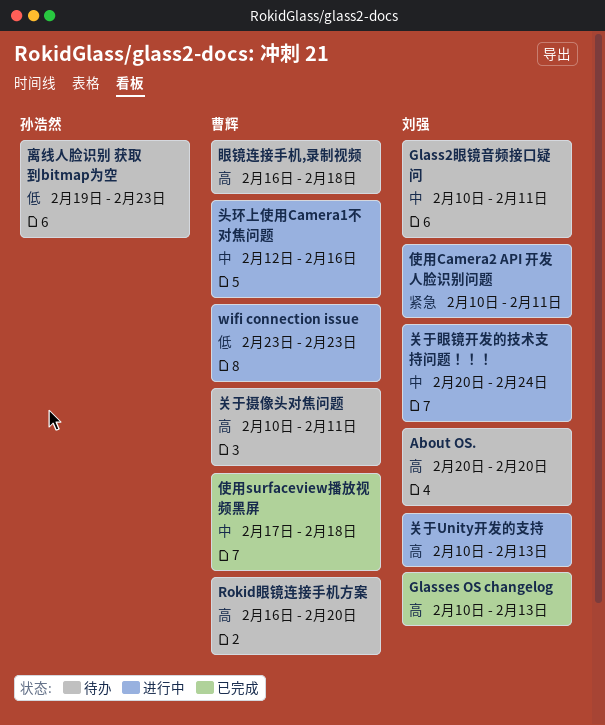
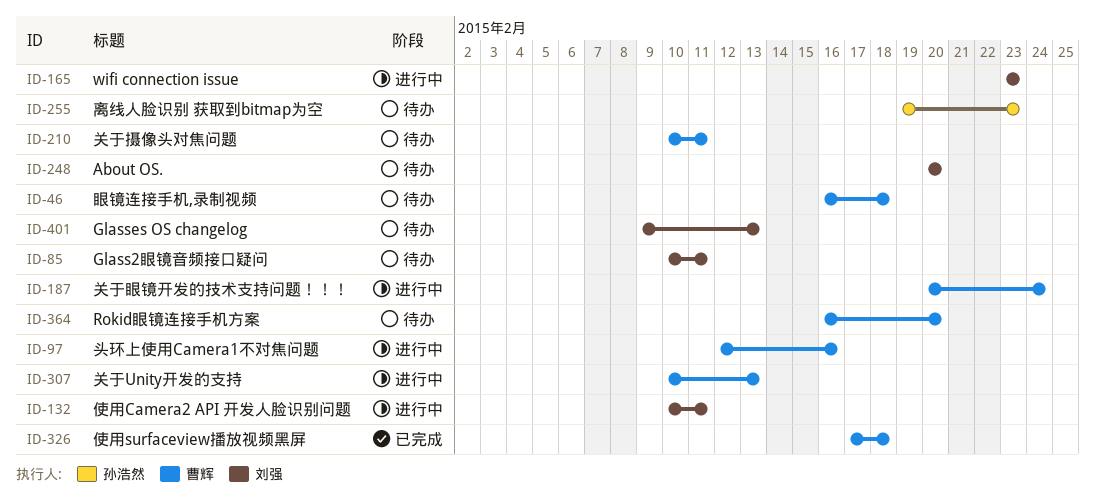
Glasses OS changelog, status: 已完成 -> 待办
Glasses OS changelog, start: Feb 10 -> Feb 9
wifi connection issue, owner: 曹辉 -> 刘强
关于Unity开发的支持, owner: 刘强 -> 曹辉
关于眼镜开发的技术支持问题！！！, owner: 刘强 -> 曹辉

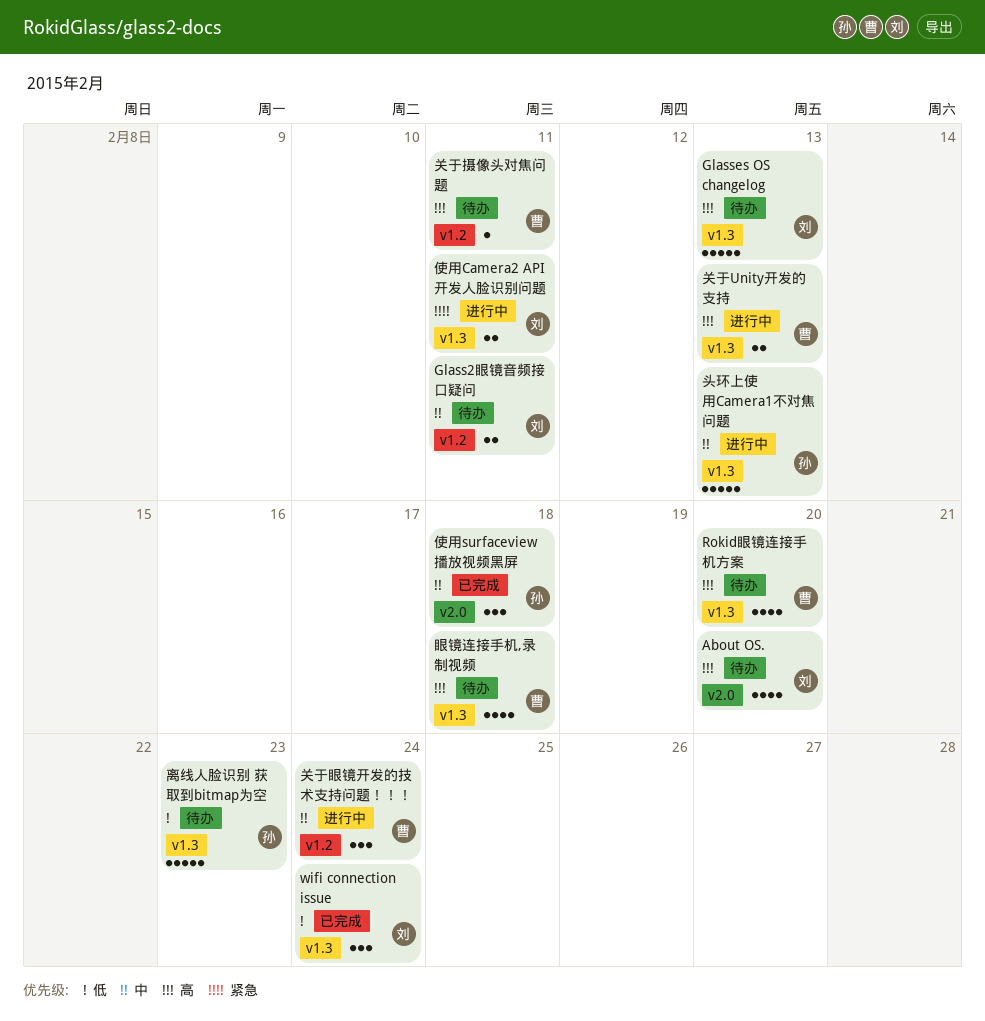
wifi connection issue, status: 进行中 -> 已完成
wifi connection issue, due: Feb 23 -> Feb 24
使用surfaceview播放视频黑屏, owner: 曹辉 -> 孙浩然
头环上使用Camera1不对焦问题, owner: 曹辉 -> 孙浩然
头环上使用Camera1不对焦问题, due: Feb 16 -> Feb 13

